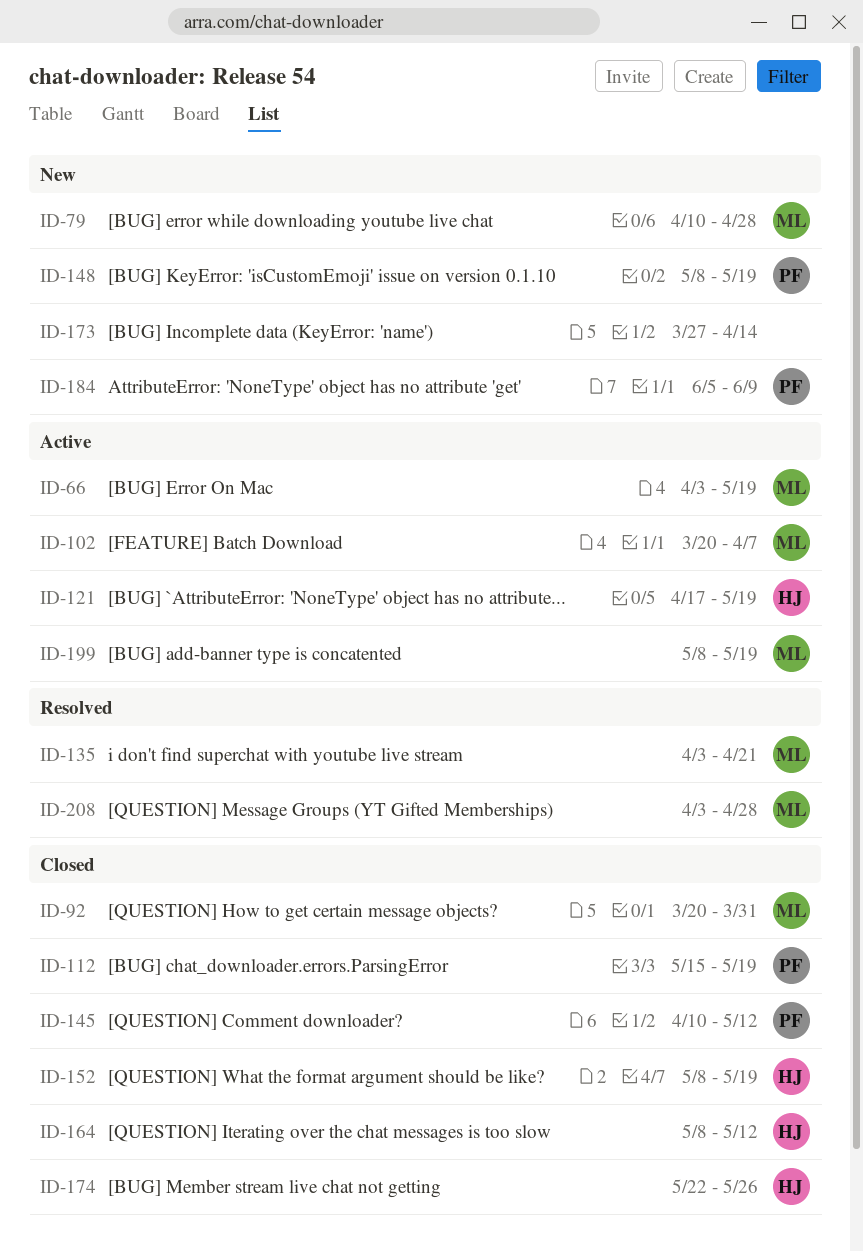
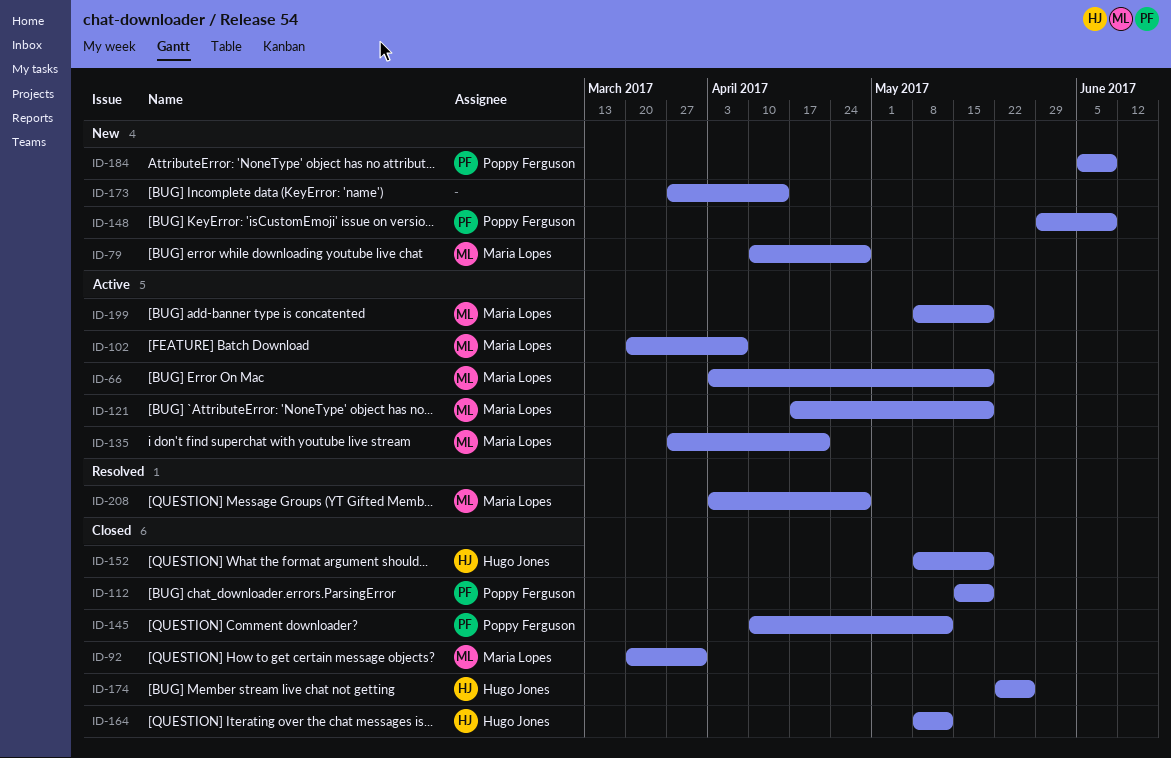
ID-121, owner: Hugo Jones -> Maria Lopes
ID-135, status: Resolved -> Active
ID-135, start: Apr 3 -> Mar 27
ID-148, start: May 8 -> May 29
ID-148, due: May 19 -> Jun 9

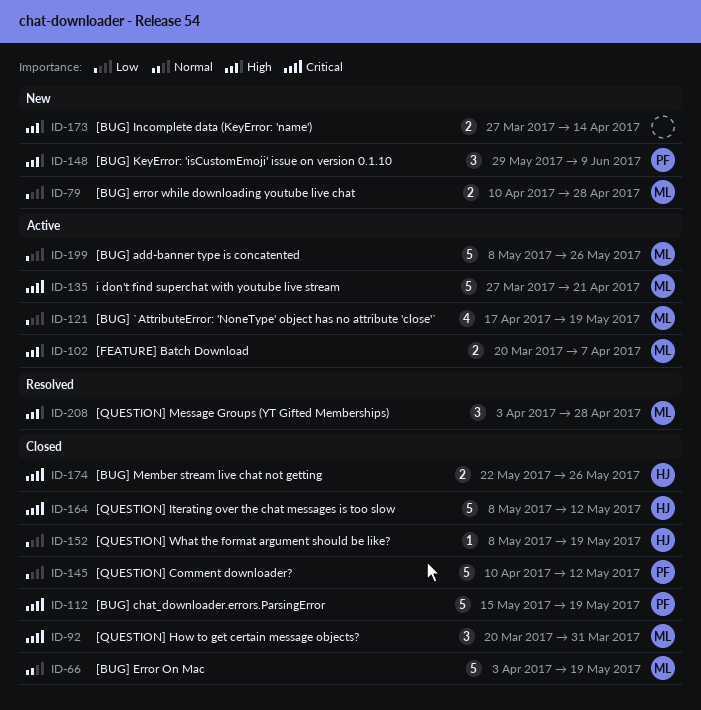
ID-66, status: Active -> Closed
ID-184: present -> none
ID-199, due: May 19 -> May 26

